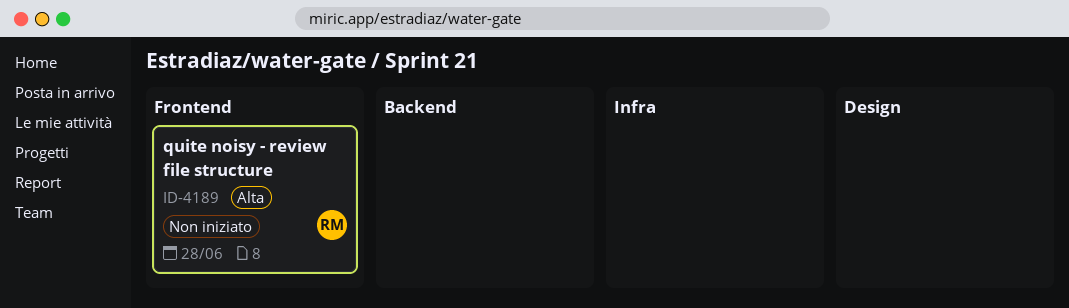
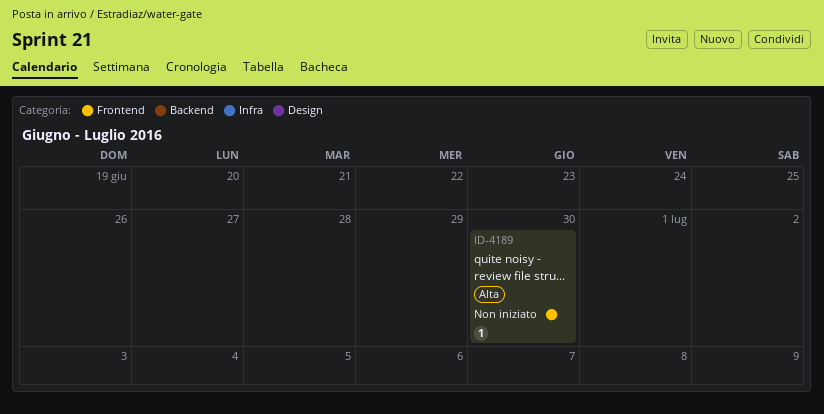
ID-4189, due: Jun 28 -> Jun 30

